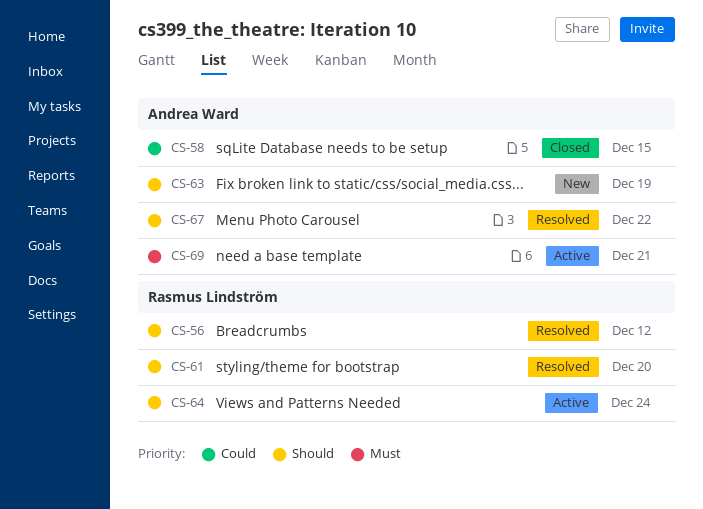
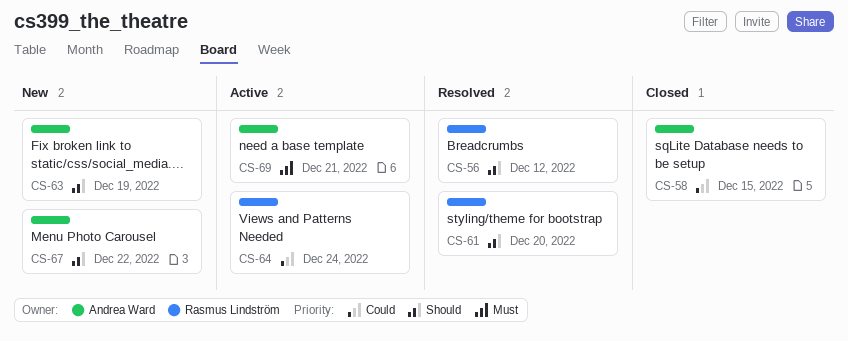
CS-64, priority: Should -> Could
CS-67, status: Resolved -> New

